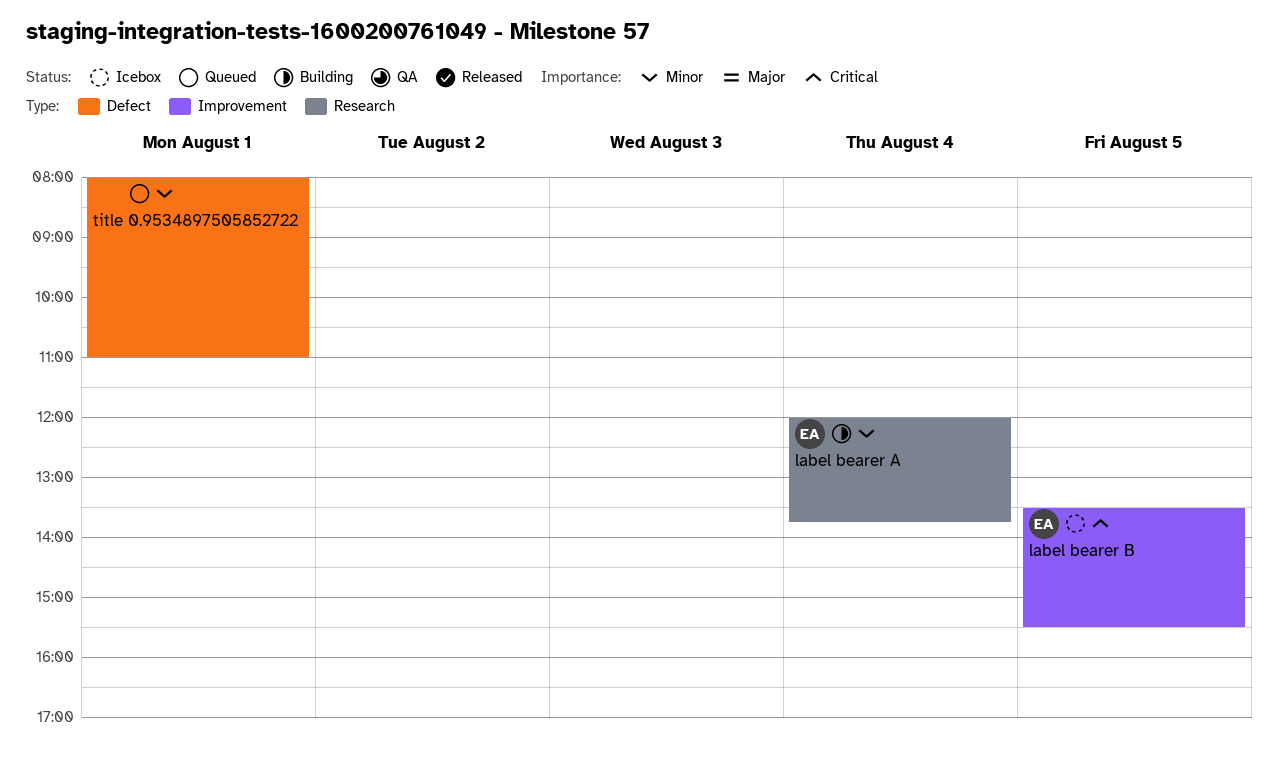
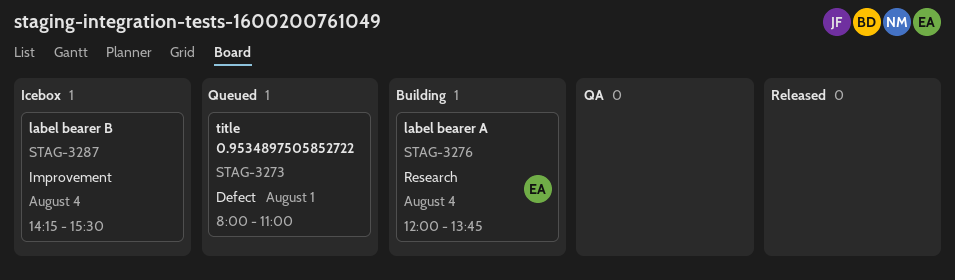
label bearer B, owner: EA -> none
label bearer B, day: Aug 5 -> Aug 4
label bearer B, begins: 13:30 -> 14:15

